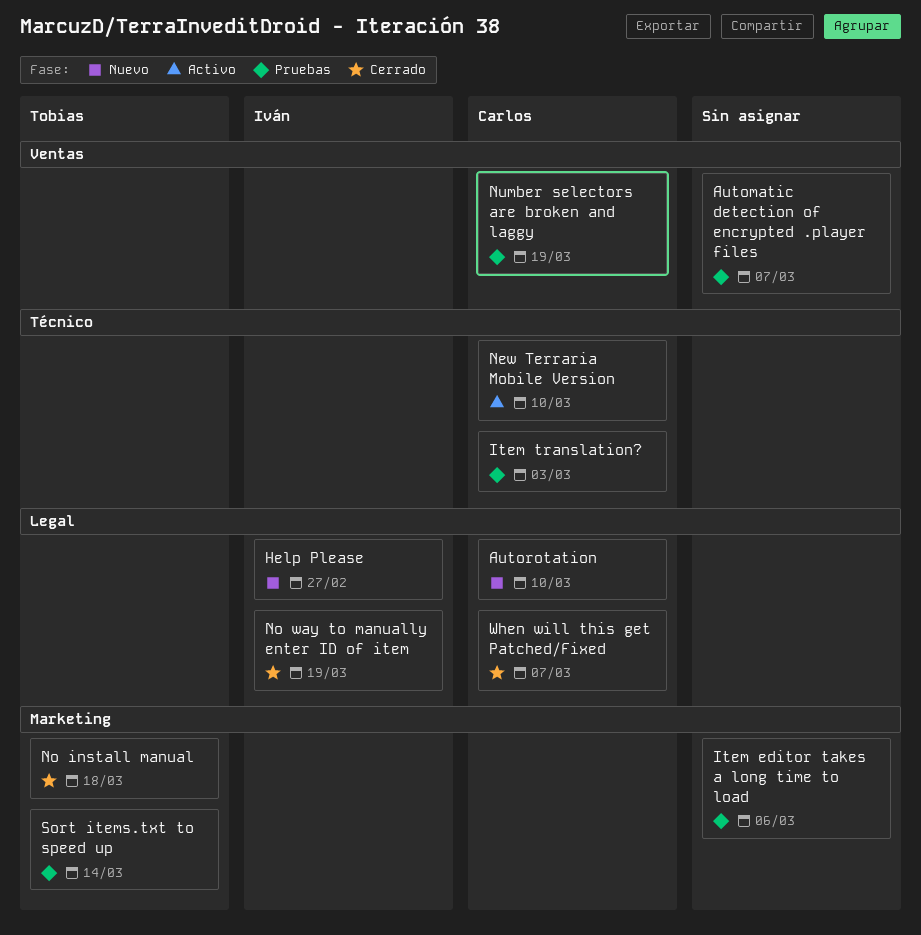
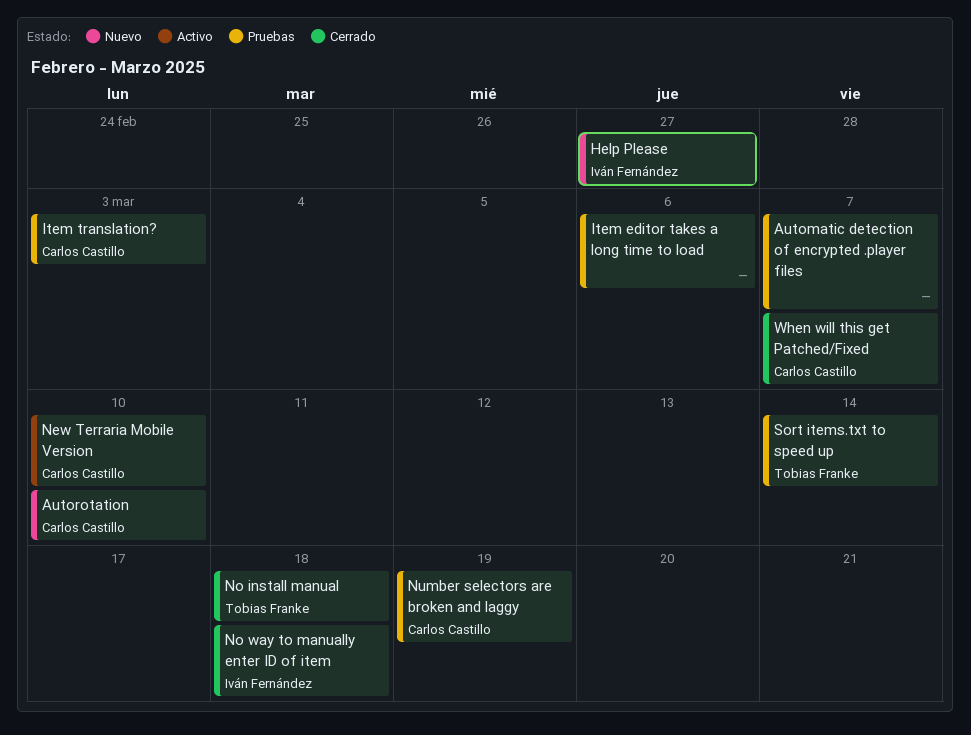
No way to manually enter ID of item, due: Mar 19 -> Mar 18

